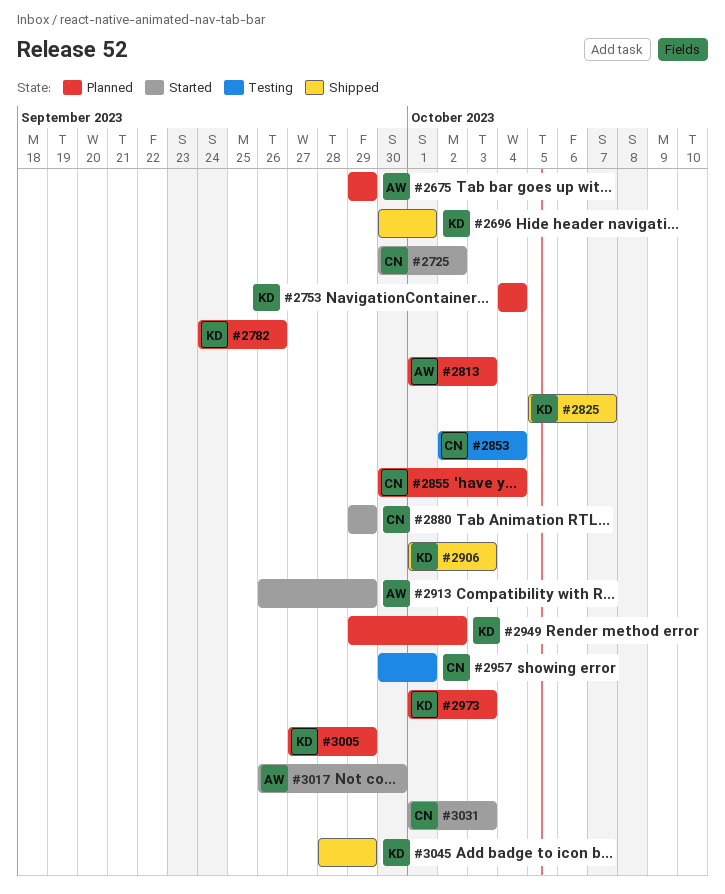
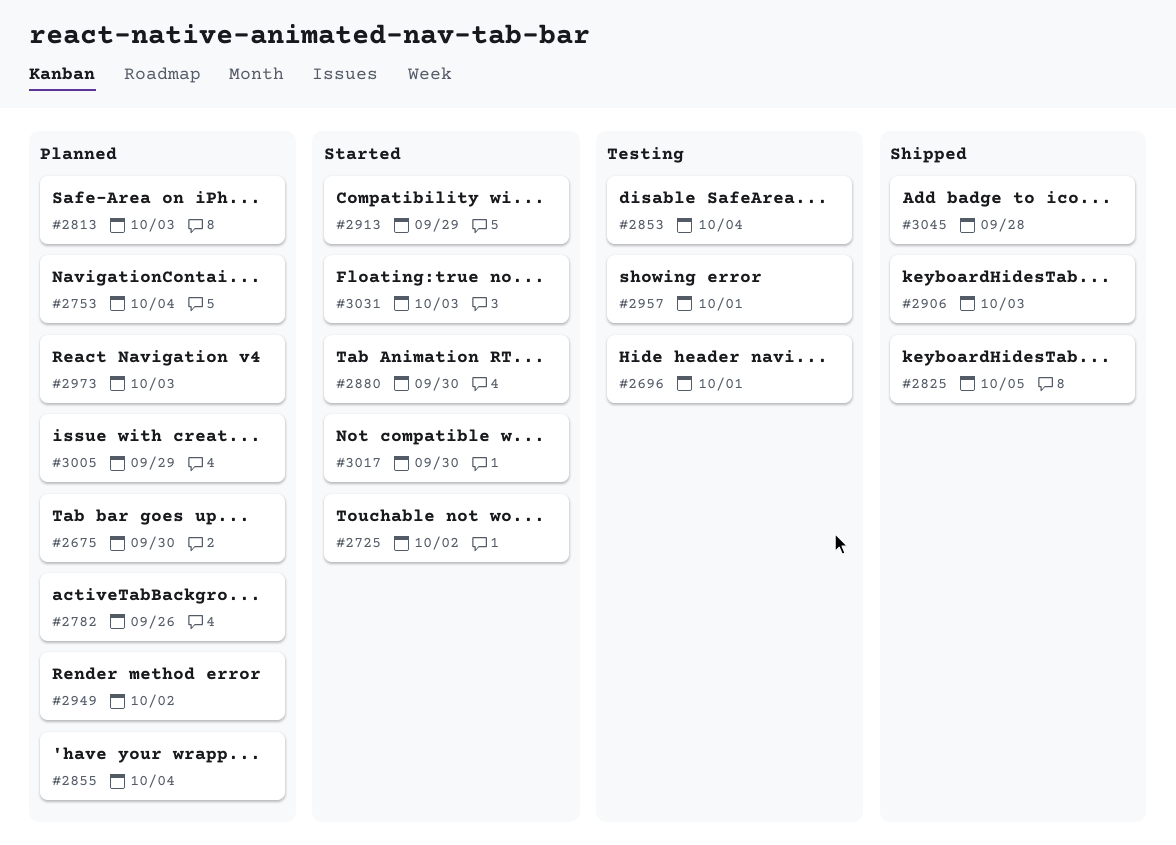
#2675, due: Sep 29 -> Sep 30
#2696, status: Shipped -> Testing
#2825, due: Oct 7 -> Oct 5
#2880, due: Sep 29 -> Sep 30
#3045, due: Sep 29 -> Sep 28

